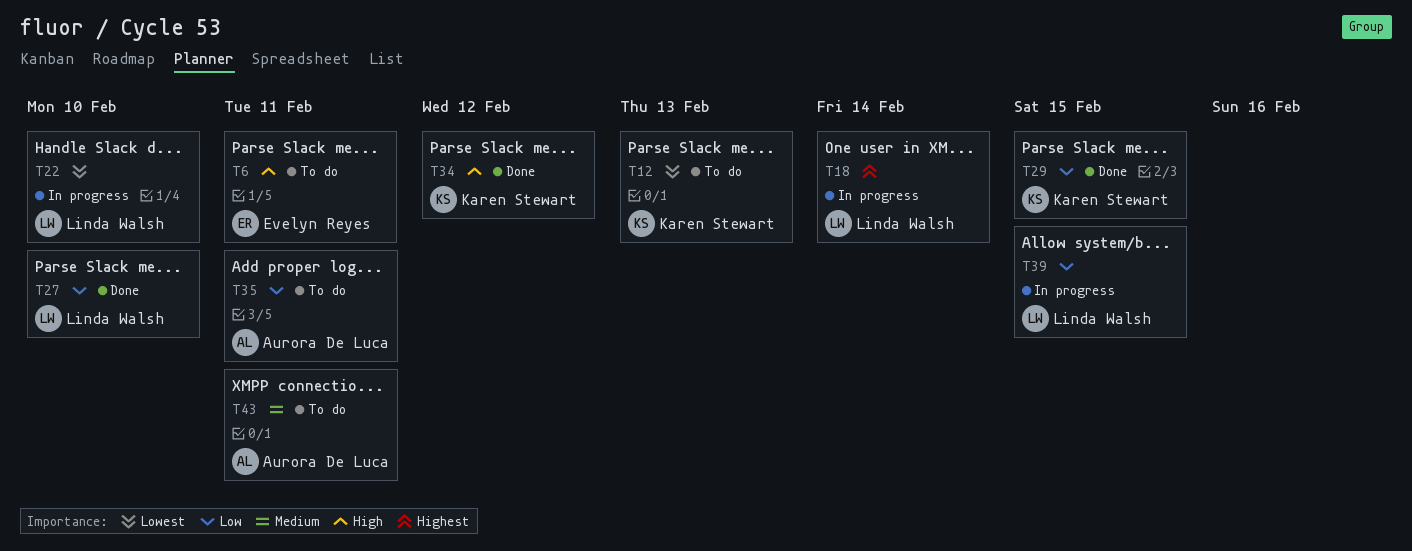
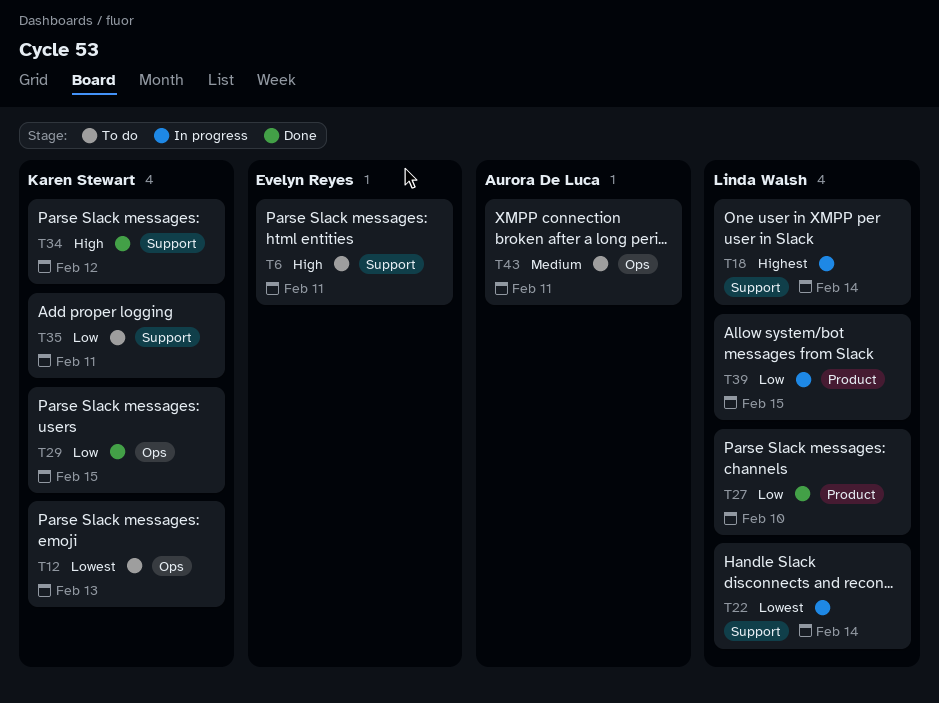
T22, due: Feb 10 -> Feb 14
T35, owner: Aurora De Luca -> Karen Stewart

